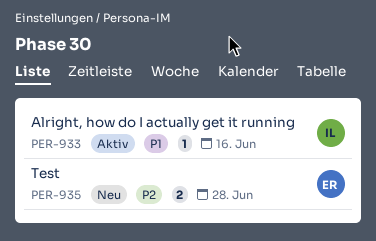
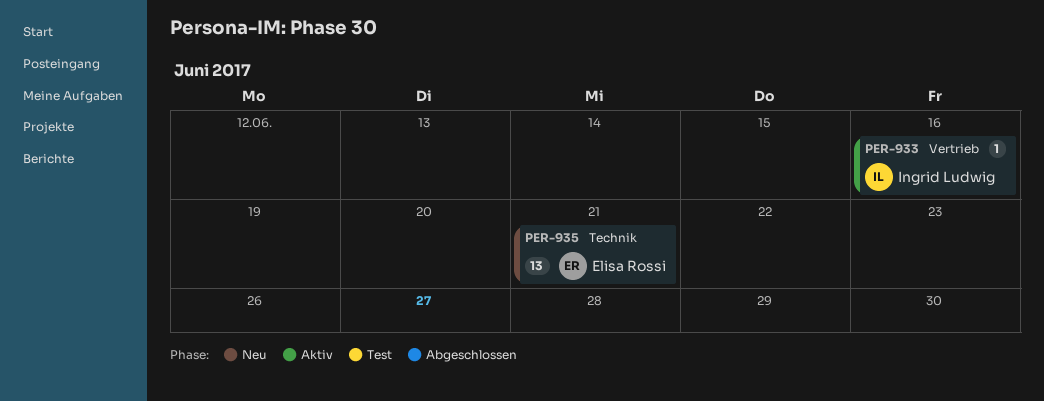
PER-935, estimate: 2 -> 13
PER-935, due: Jun 28 -> Jun 21

